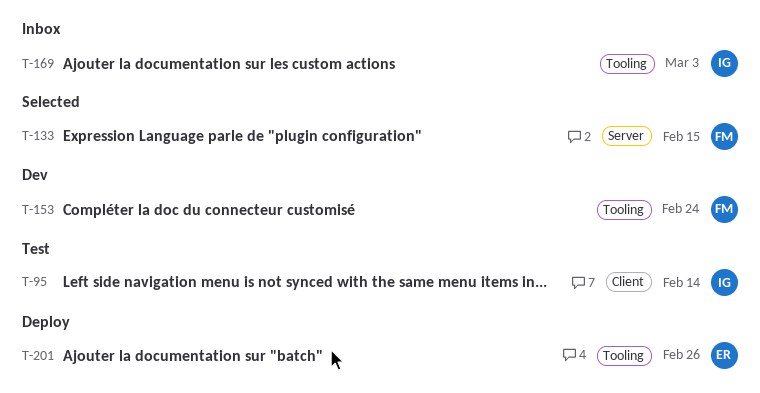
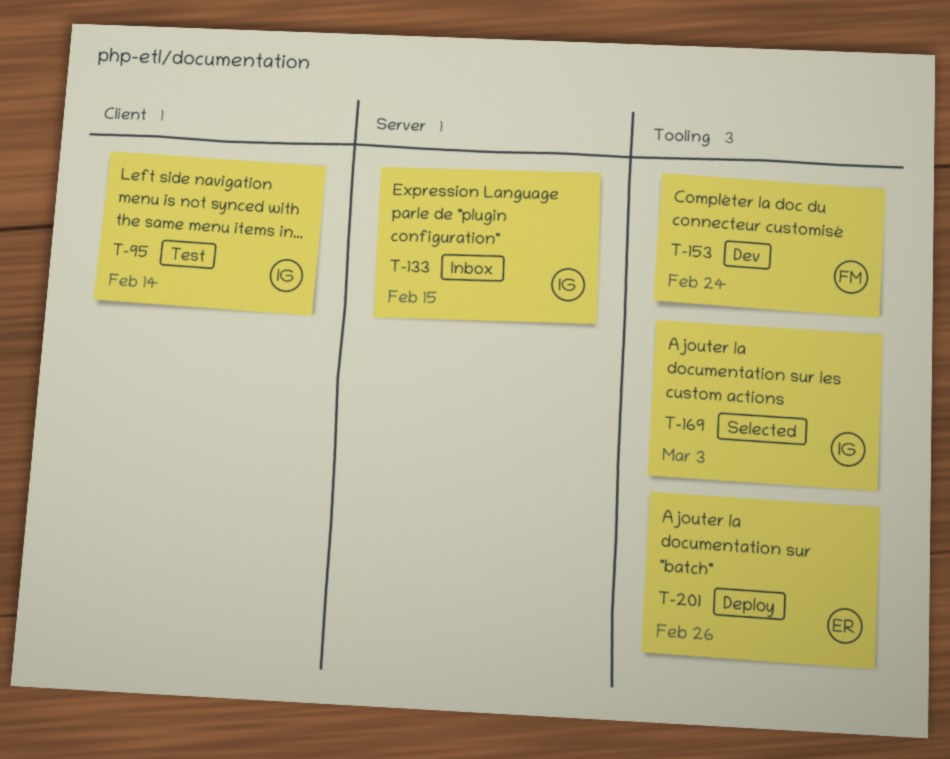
T-133, status: Selected -> Inbox
T-133, owner: FM -> IG
T-169, status: Inbox -> Selected

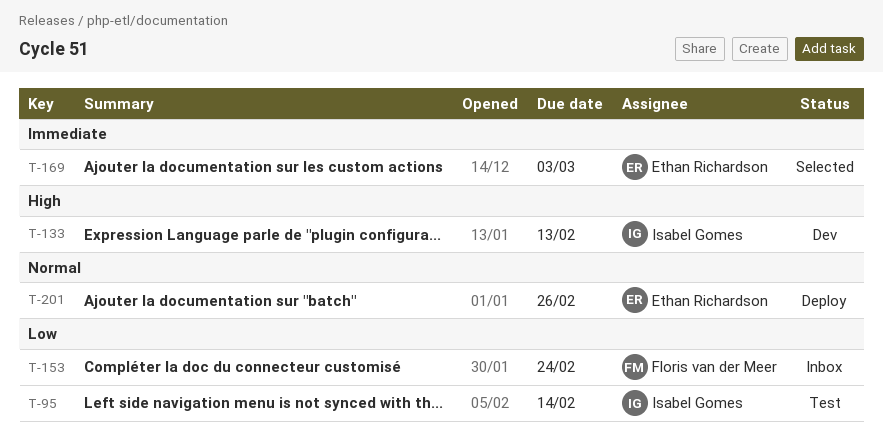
T-133, status: Inbox -> Dev
T-133, due: Feb 15 -> Feb 13
T-153, status: Dev -> Inbox
T-169, owner: Isabel Gomes -> Ethan Richardson

